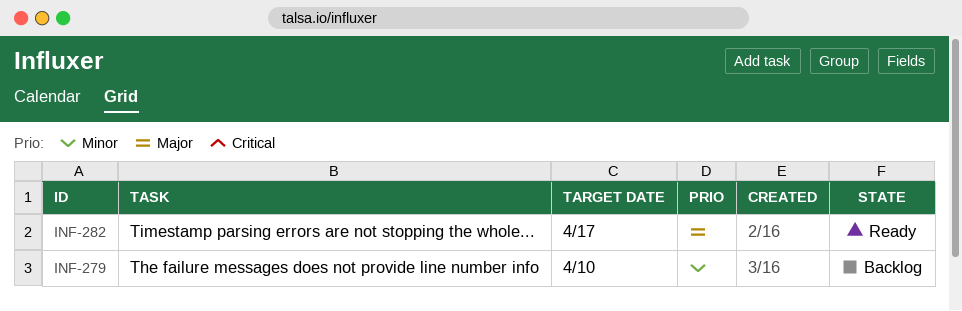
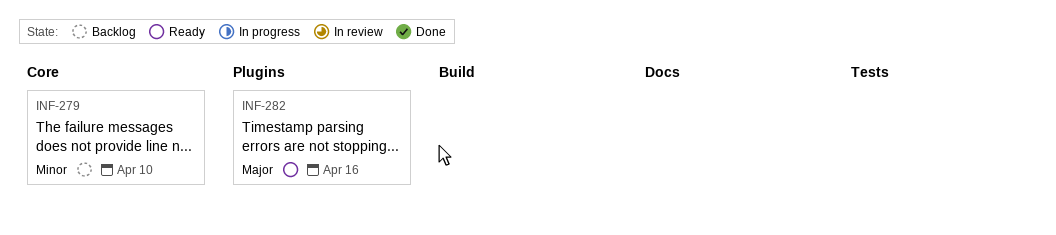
INF-282, due: Apr 17 -> Apr 16

